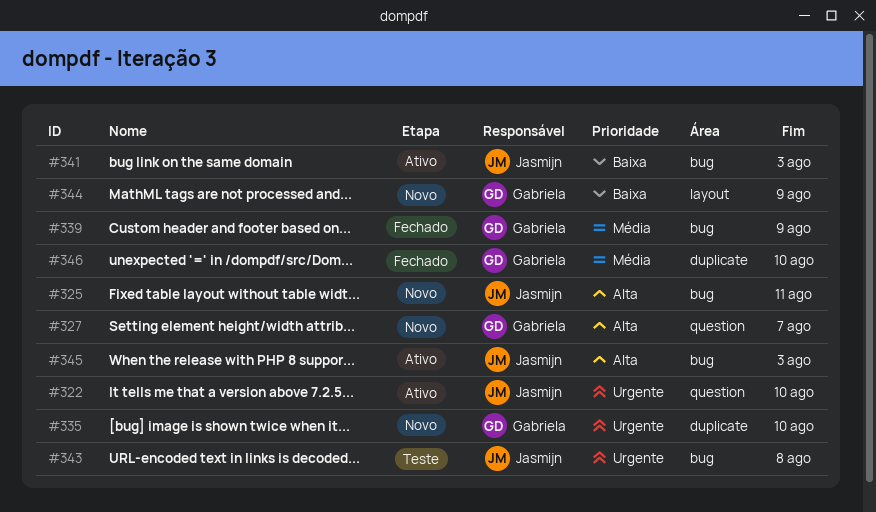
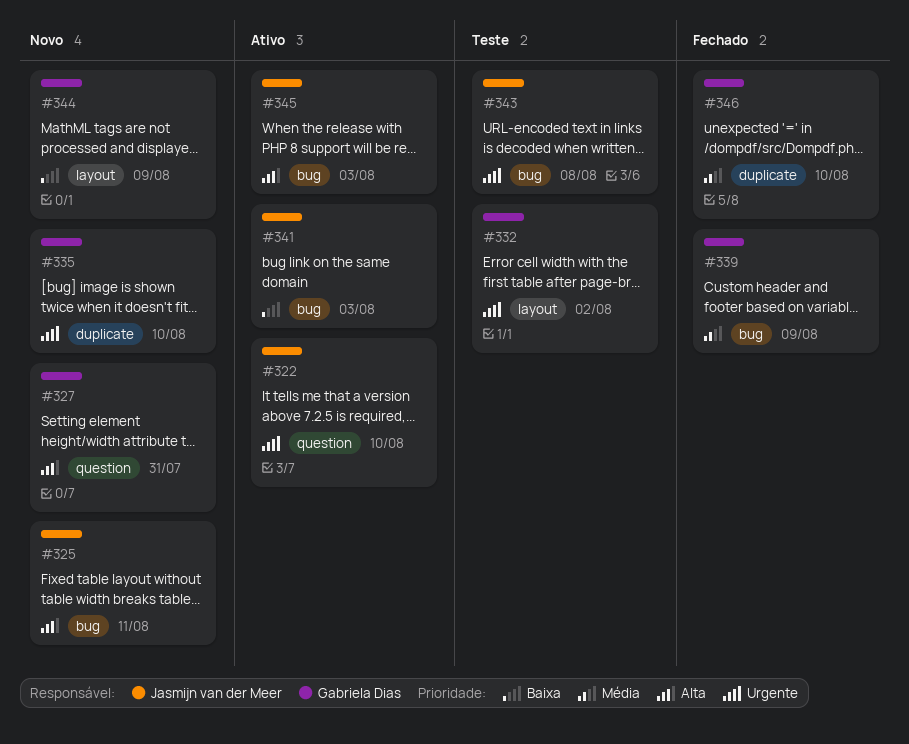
#327, due: Aug 7 -> Jul 31
#332: none -> present

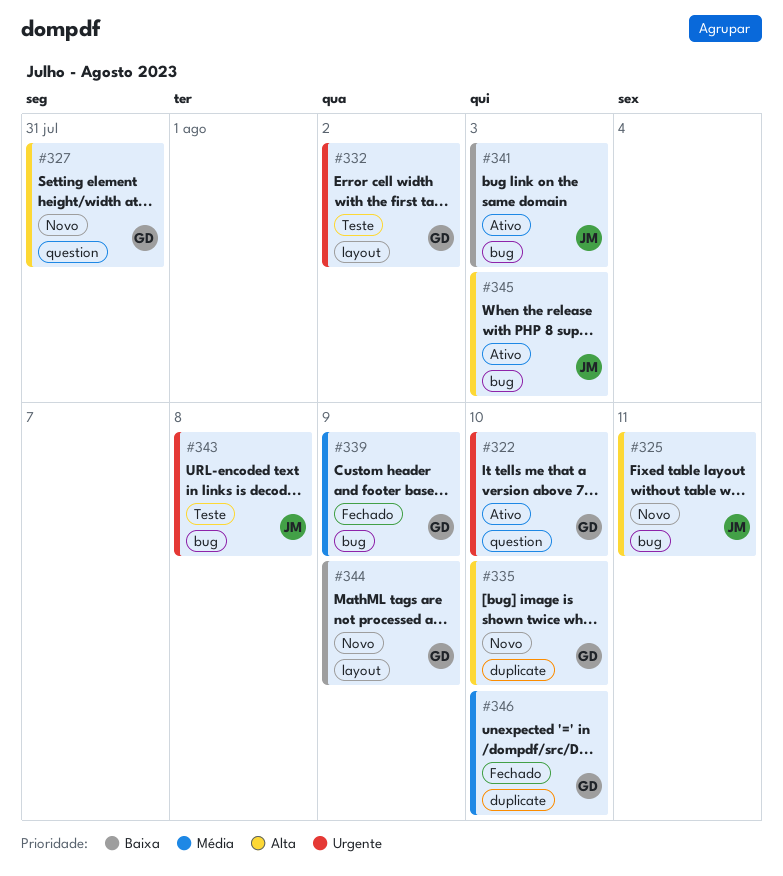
#322, owner: Jasmijn van der Meer -> Gabriela Dias
#335, priority: Urgente -> Alta

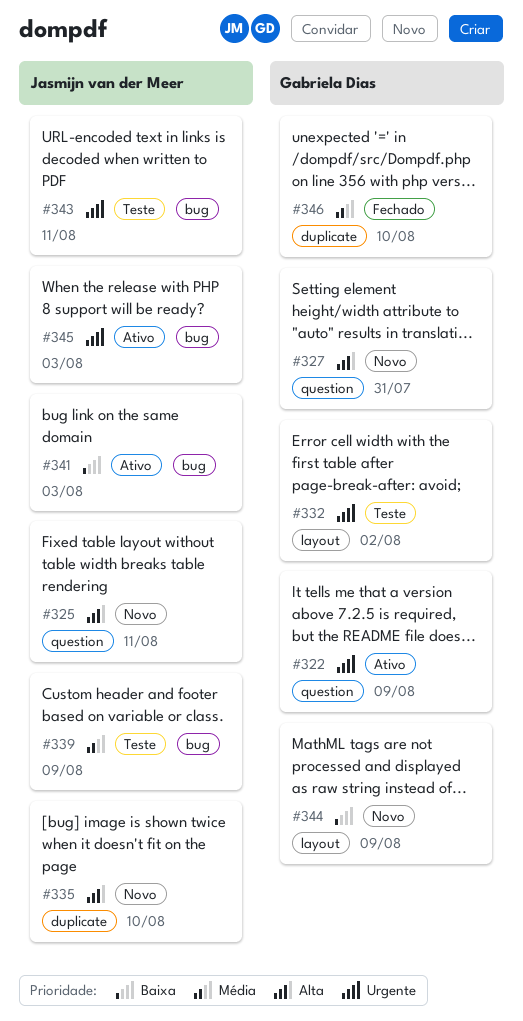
#322, due: Aug 10 -> Aug 9
#325, label: bug -> question
#335, owner: Gabriela Dias -> Jasmijn van der Meer
#339, status: Fechado -> Teste
#339, owner: Gabriela Dias -> Jasmijn van der Meer
#343, due: Aug 8 -> Aug 11
#345, priority: Alta -> Urgente

